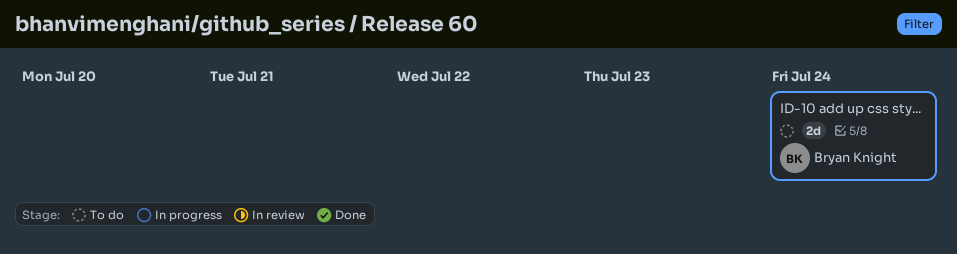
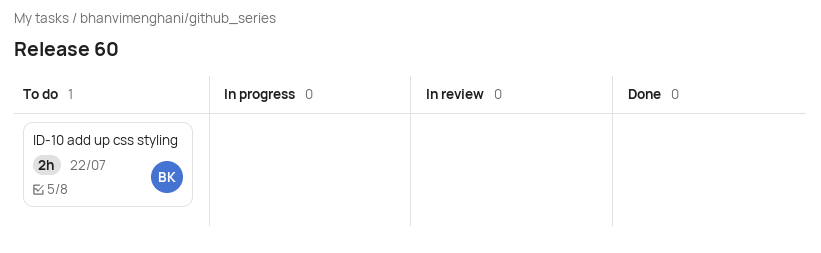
ID-10, estimate: 2d -> 2h
ID-10, due: Jul 24 -> Jul 22

